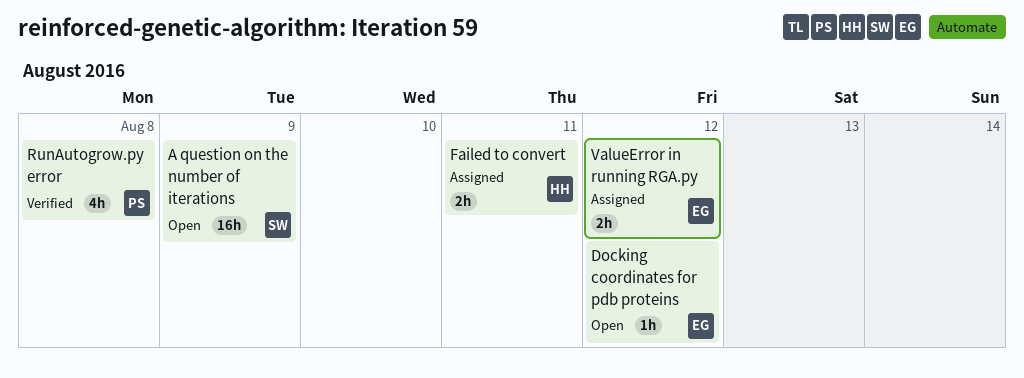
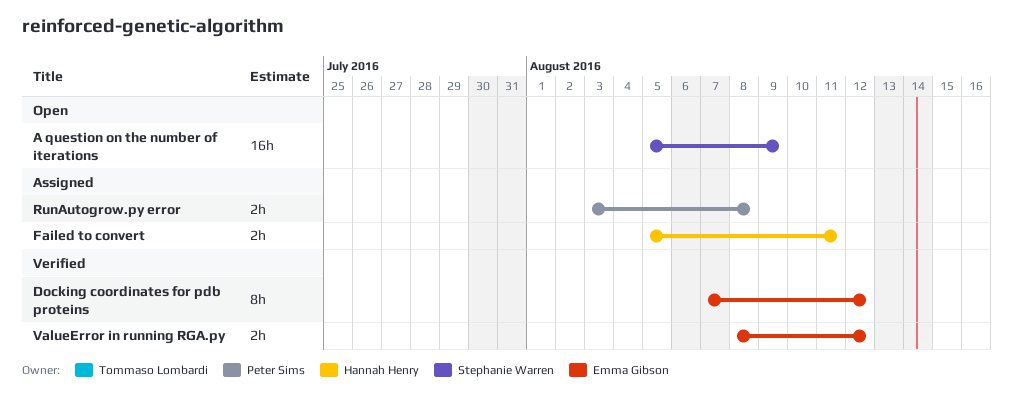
Docking coordinates for pdb proteins, status: Open -> Verified
Docking coordinates for pdb proteins, estimate: 1h -> 8h
RunAutogrow.py error, status: Verified -> Assigned
RunAutogrow.py error, estimate: 4h -> 2h
ValueError in running RGA.py, status: Assigned -> Verified

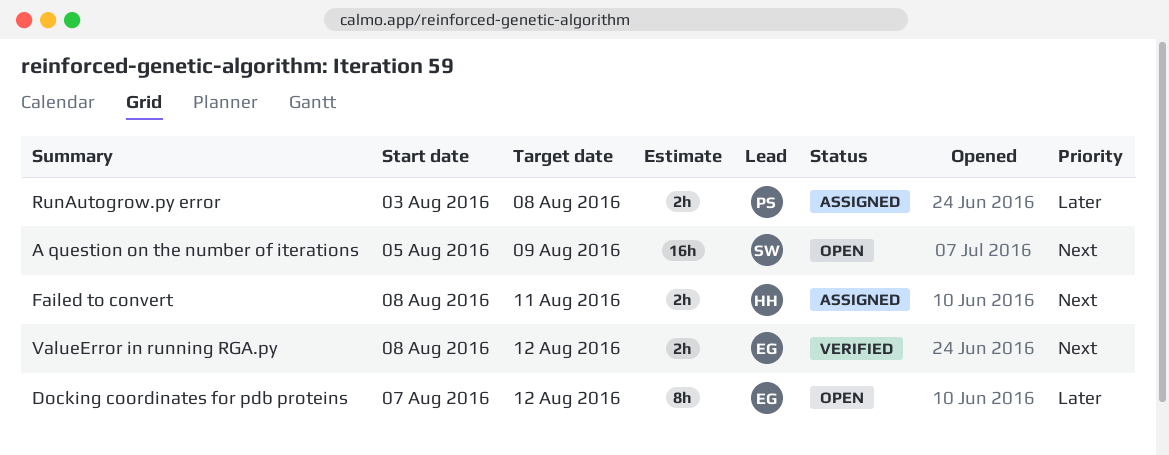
Docking coordinates for pdb proteins, status: Verified -> Open
Failed to convert, start: Aug 5 -> Aug 8

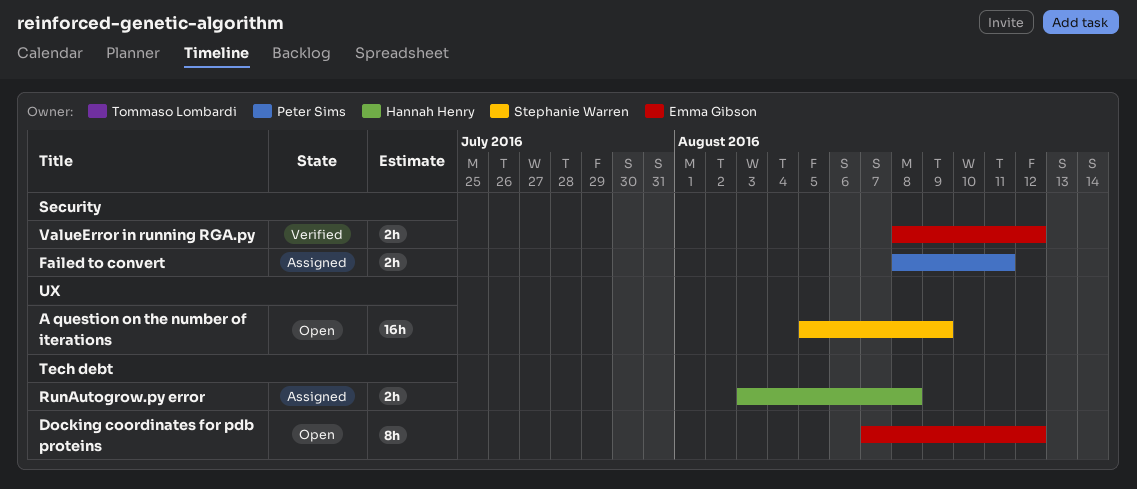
Failed to convert, owner: Hannah Henry -> Peter Sims
RunAutogrow.py error, owner: Peter Sims -> Hannah Henry

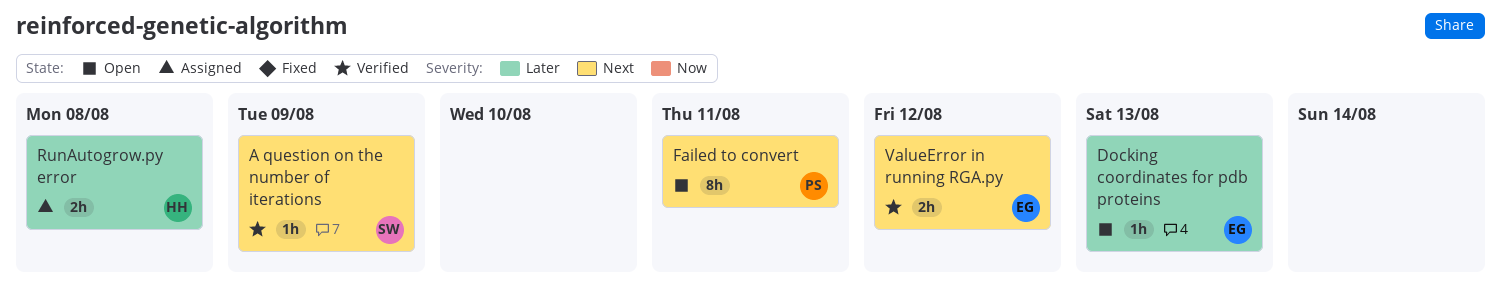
A question on the number of iterations, status: Open -> Verified
A question on the number of iterations, estimate: 16h -> 1h
Docking coordinates for pdb proteins, estimate: 8h -> 1h
Docking coordinates for pdb proteins, due: Aug 12 -> Aug 13
Failed to convert, status: Assigned -> Open
Failed to convert, estimate: 2h -> 8h

